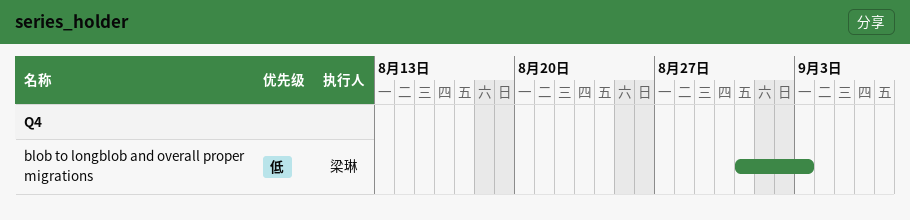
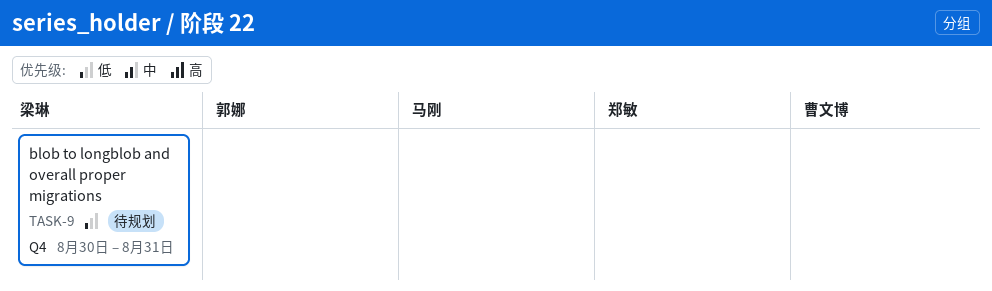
blob to longblob and overall proper migrations, start: Aug 31 -> Aug 30
blob to longblob and overall proper migrations, due: Sep 3 -> Aug 31

